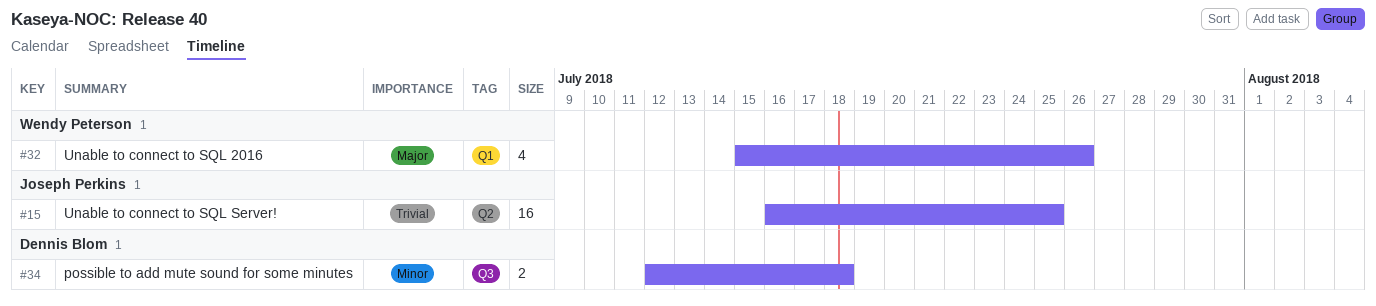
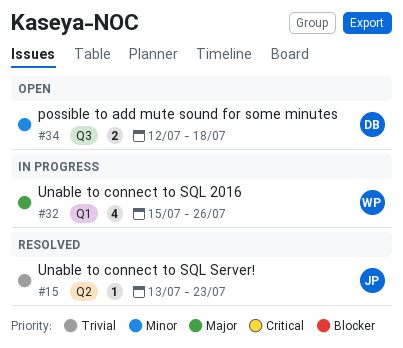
#15, estimate: 16 -> 1
#15, start: Jul 16 -> Jul 13
#15, due: Jul 25 -> Jul 23

